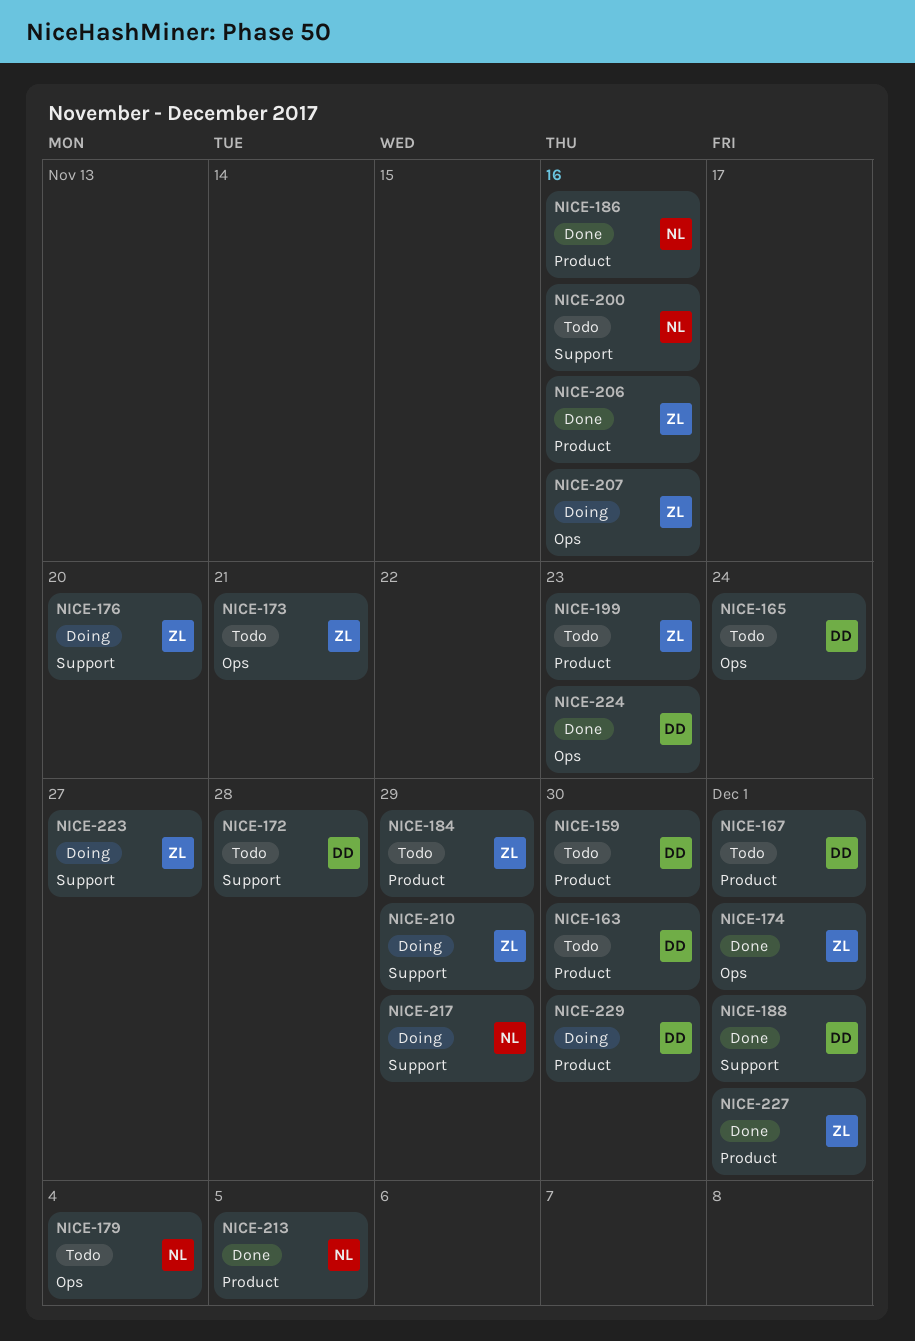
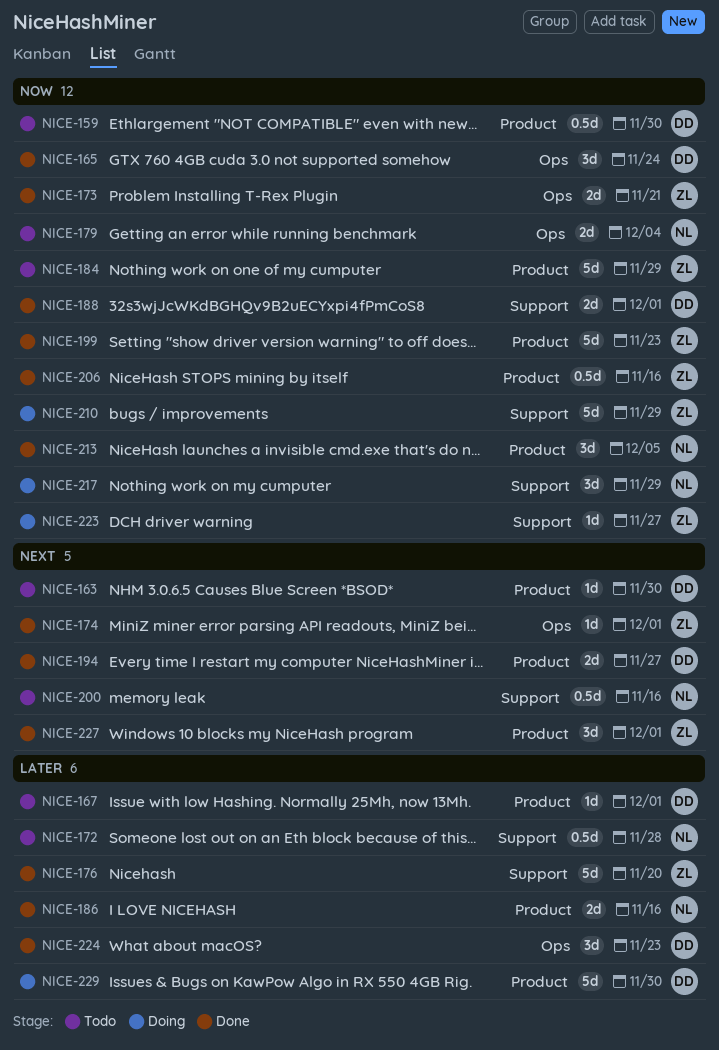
NICE-165, status: Todo -> Done
NICE-172, owner: DD -> NL
NICE-173, status: Todo -> Done
NICE-176, status: Doing -> Done
NICE-194: none -> present
NICE-199, status: Todo -> Done
NICE-207: present -> none

